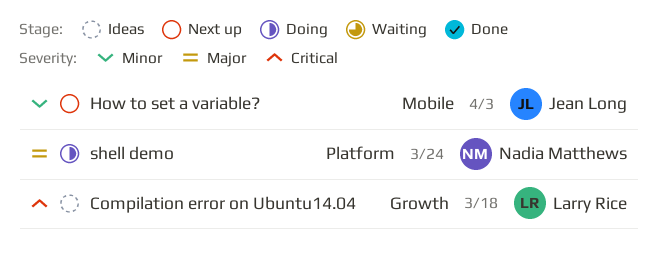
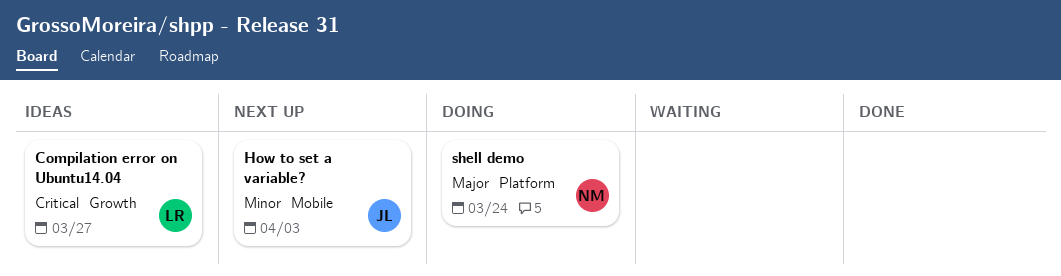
Compilation error on Ubuntu14.04, due: Mar 18 -> Mar 27

